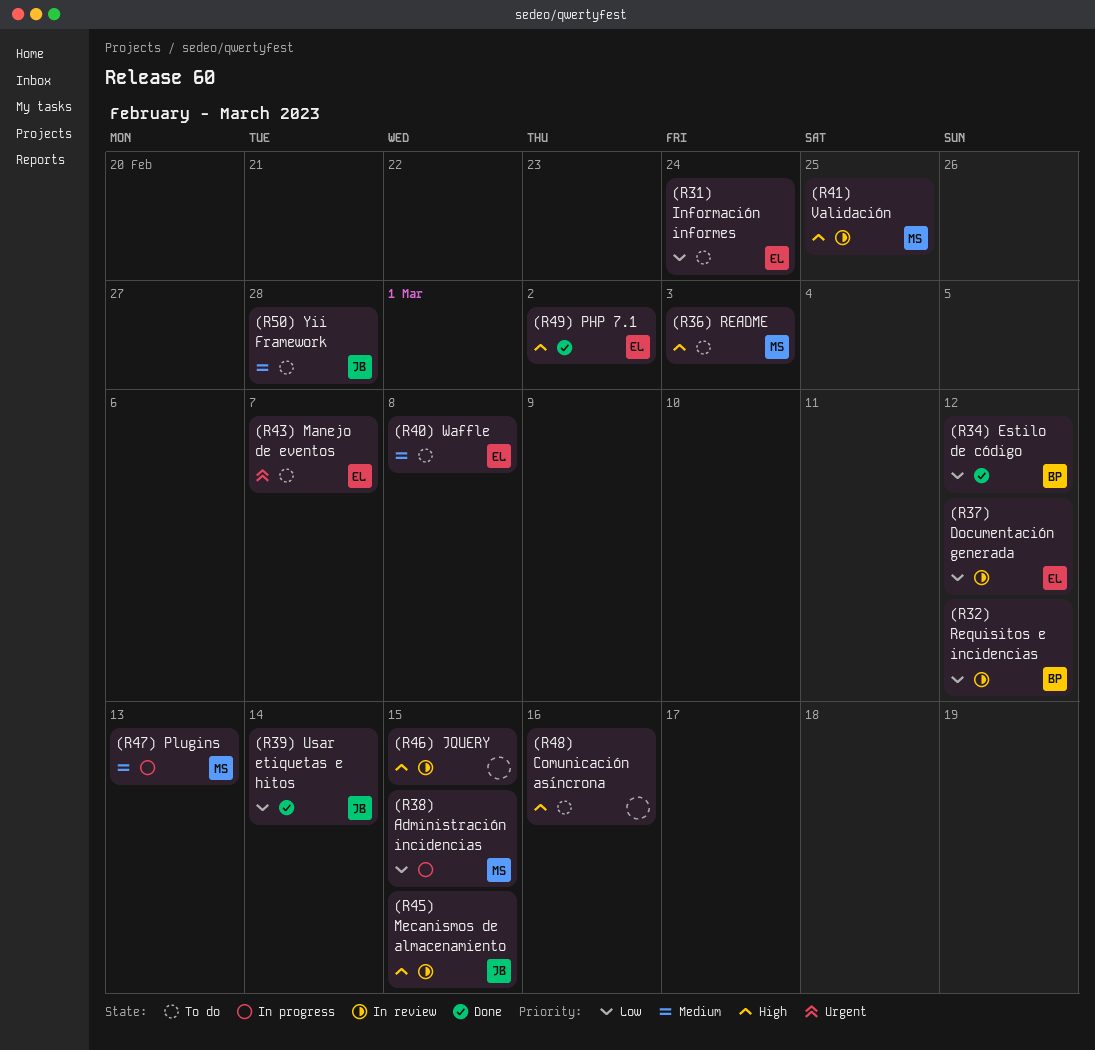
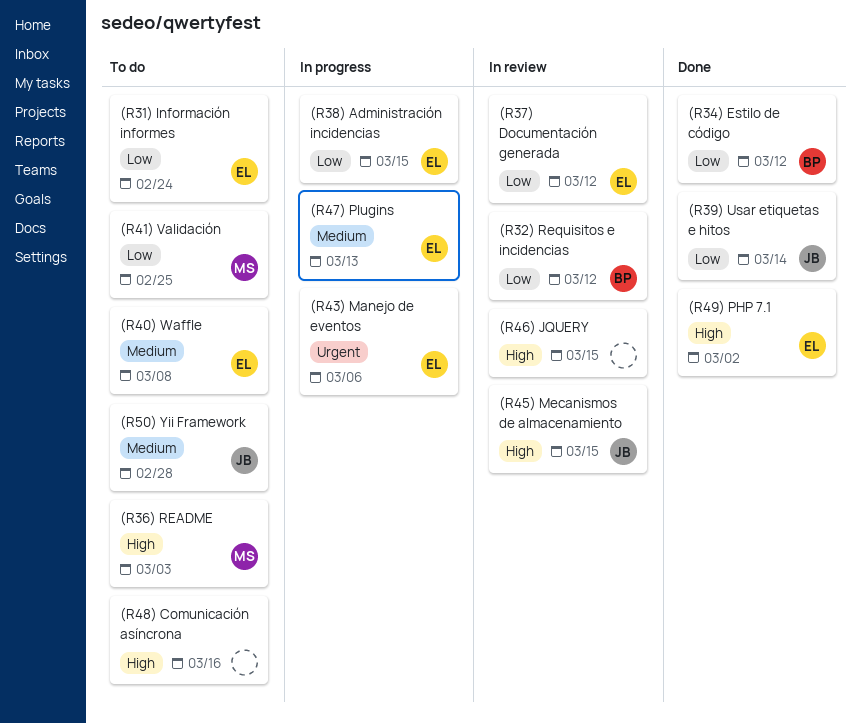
(R38) Administración incidencias, owner: MS -> EL
(R41) Validación, status: In review -> To do
(R41) Validación, priority: High -> Low
(R43) Manejo de eventos, status: To do -> In progress
(R43) Manejo de eventos, due: Mar 7 -> Mar 6
(R47) Plugins, owner: MS -> EL

